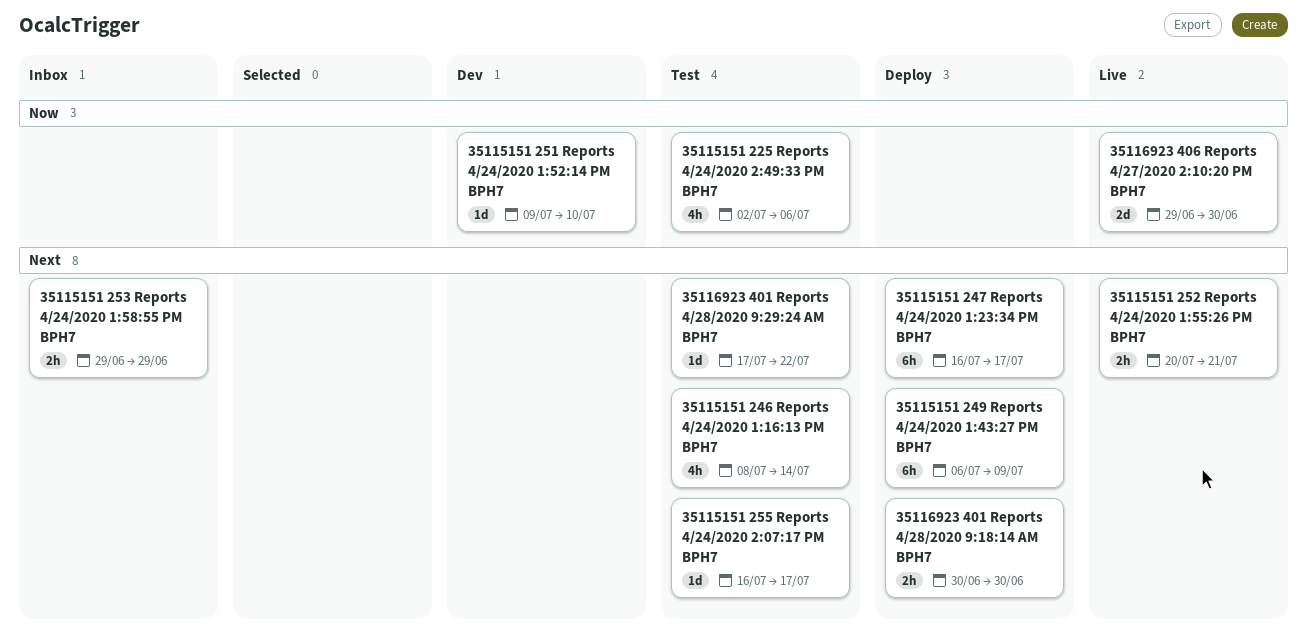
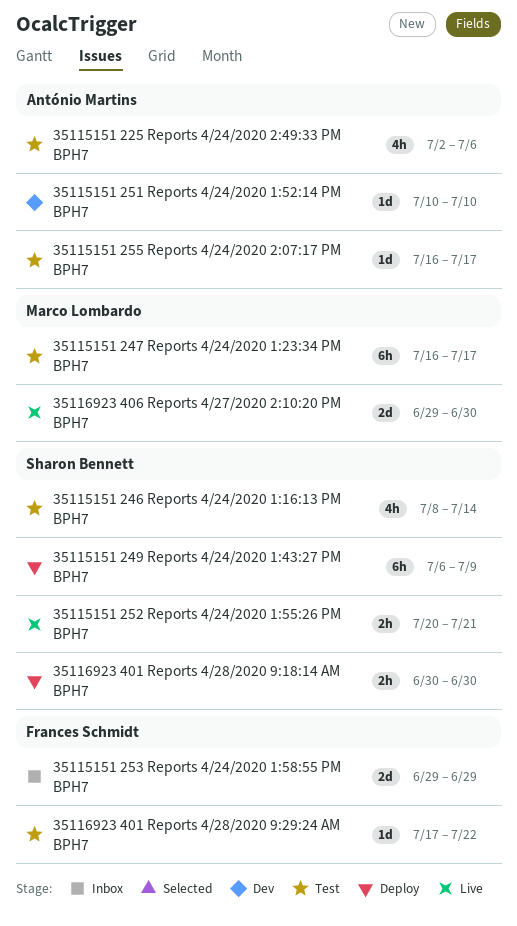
35115151 247 Reports 4/24/2020 1:23:34 PM BPH7, status: Deploy -> Test
35115151 251 Reports 4/24/2020 1:52:14 PM BPH7, start: Jul 9 -> Jul 10
35115151 253 Reports 4/24/2020 1:58:55 PM BPH7, estimate: 2h -> 2d

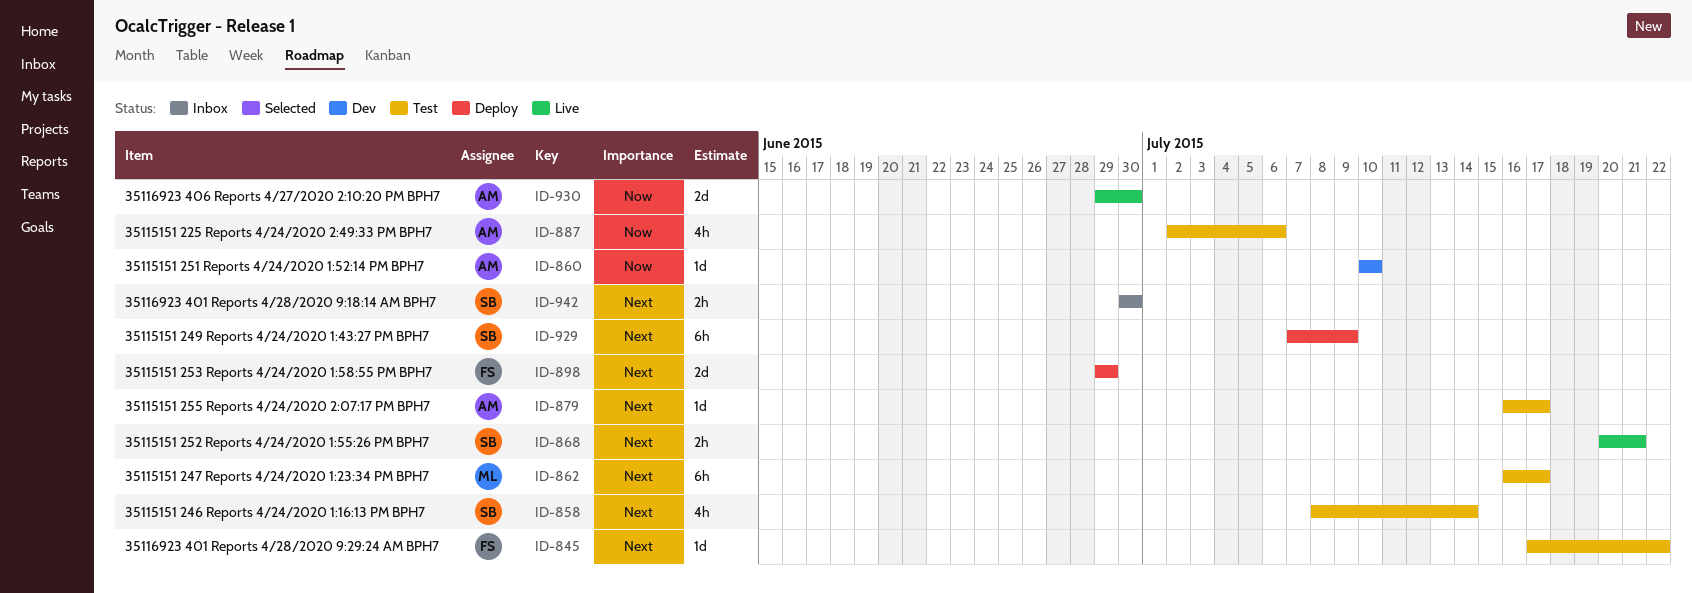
35115151 249 Reports 4/24/2020 1:43:27 PM BPH7, start: Jul 6 -> Jul 7
35115151 253 Reports 4/24/2020 1:58:55 PM BPH7, status: Inbox -> Deploy
35116923 401 Reports 4/28/2020 9:18:14 AM BPH7, status: Deploy -> Inbox
35116923 406 Reports 4/27/2020 2:10:20 PM BPH7, owner: Marco Lombardo -> António Martins

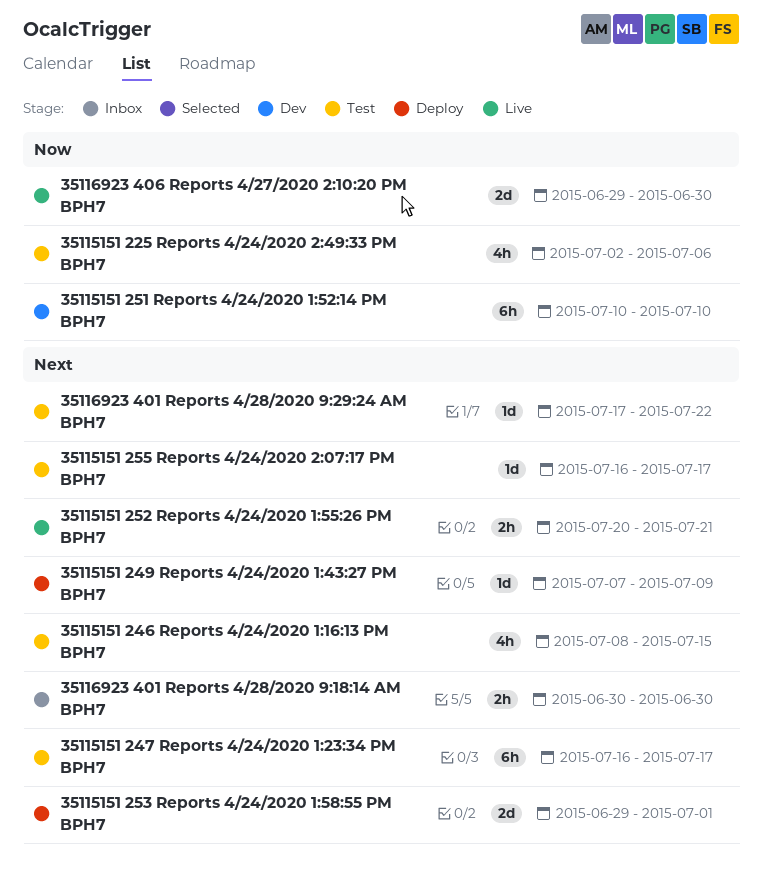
35115151 246 Reports 4/24/2020 1:16:13 PM BPH7, due: Jul 14 -> Jul 15
35115151 249 Reports 4/24/2020 1:43:27 PM BPH7, estimate: 6h -> 1d
35115151 251 Reports 4/24/2020 1:52:14 PM BPH7, estimate: 1d -> 6h
35115151 253 Reports 4/24/2020 1:58:55 PM BPH7, due: Jun 29 -> Jul 1

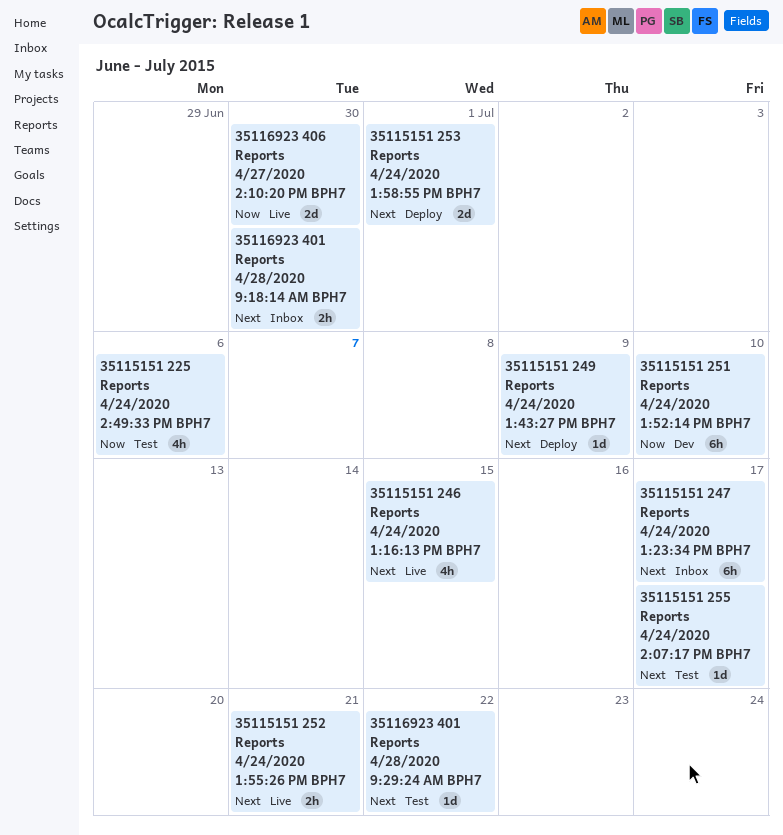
35115151 246 Reports 4/24/2020 1:16:13 PM BPH7, status: Test -> Live
35115151 247 Reports 4/24/2020 1:23:34 PM BPH7, status: Test -> Inbox

